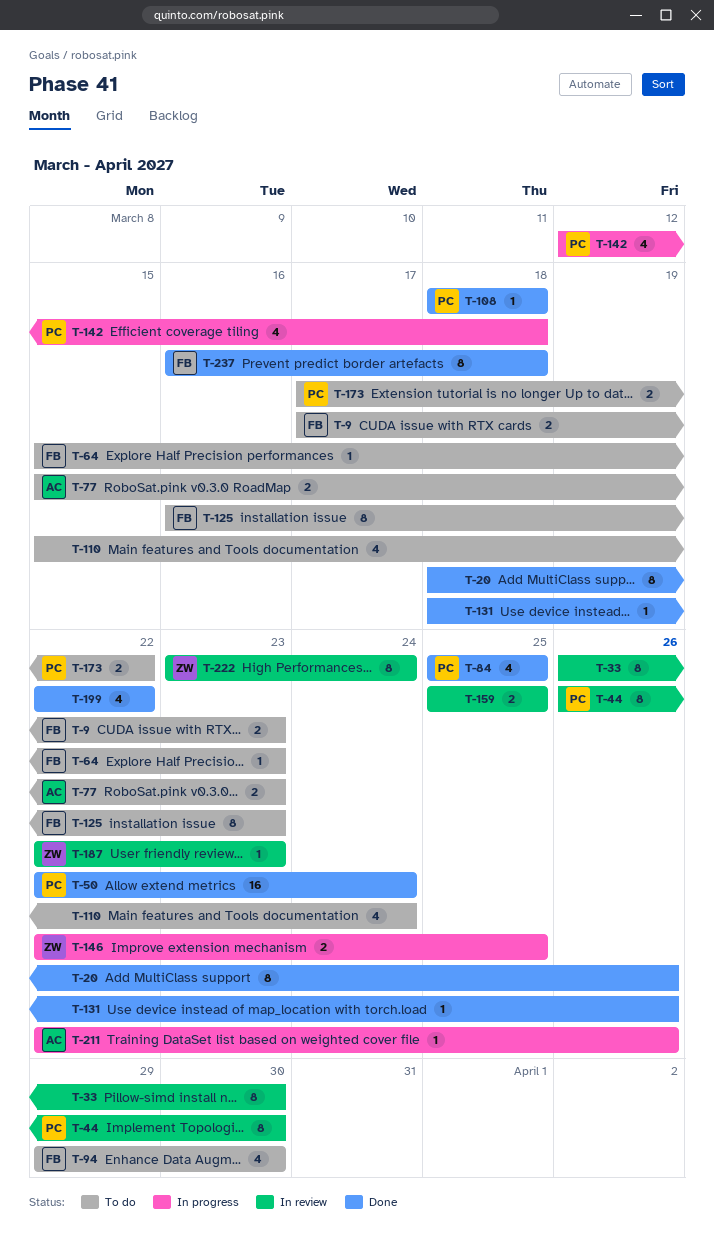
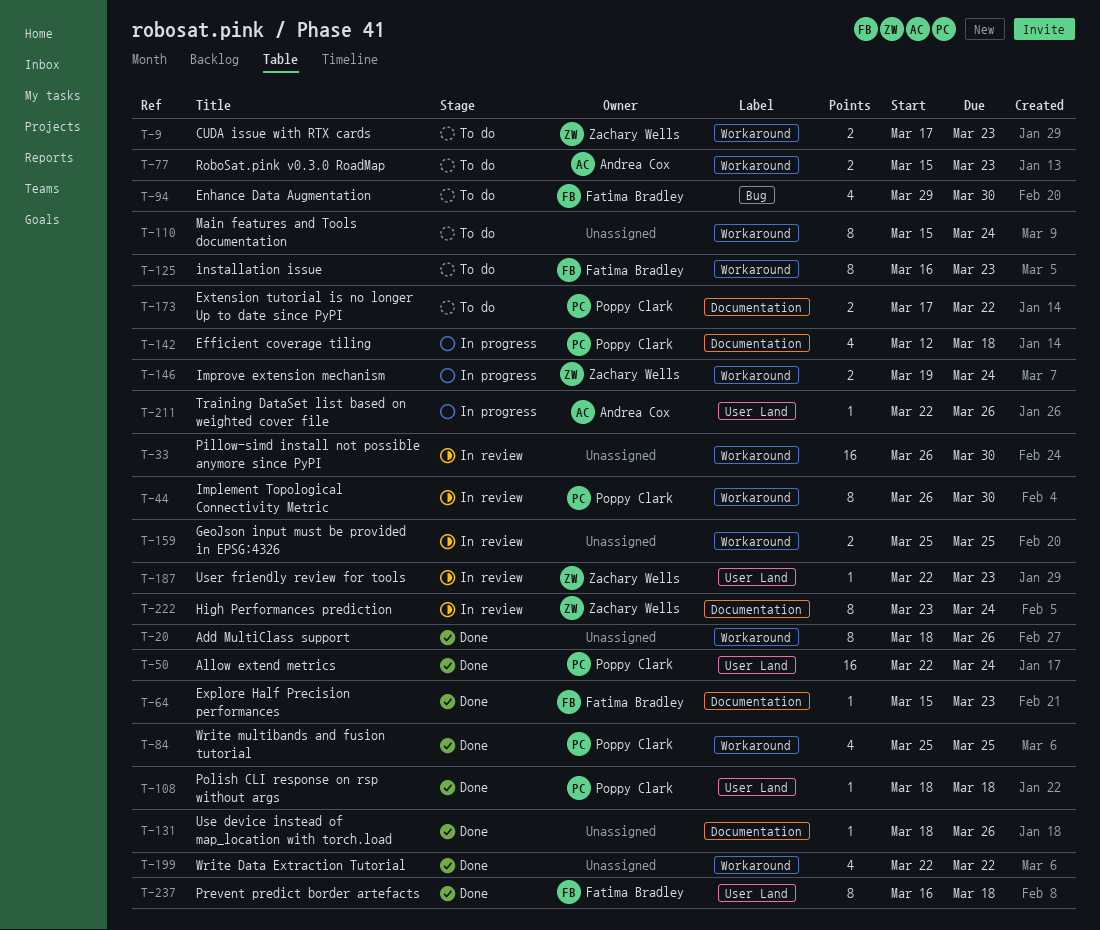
T-9, owner: Fatima Bradley -> Zachary Wells
T-33, estimate: 8 -> 16
T-64, status: To do -> Done
T-110, estimate: 4 -> 8
T-146, start: Mar 22 -> Mar 19
T-146, due: Mar 25 -> Mar 24

